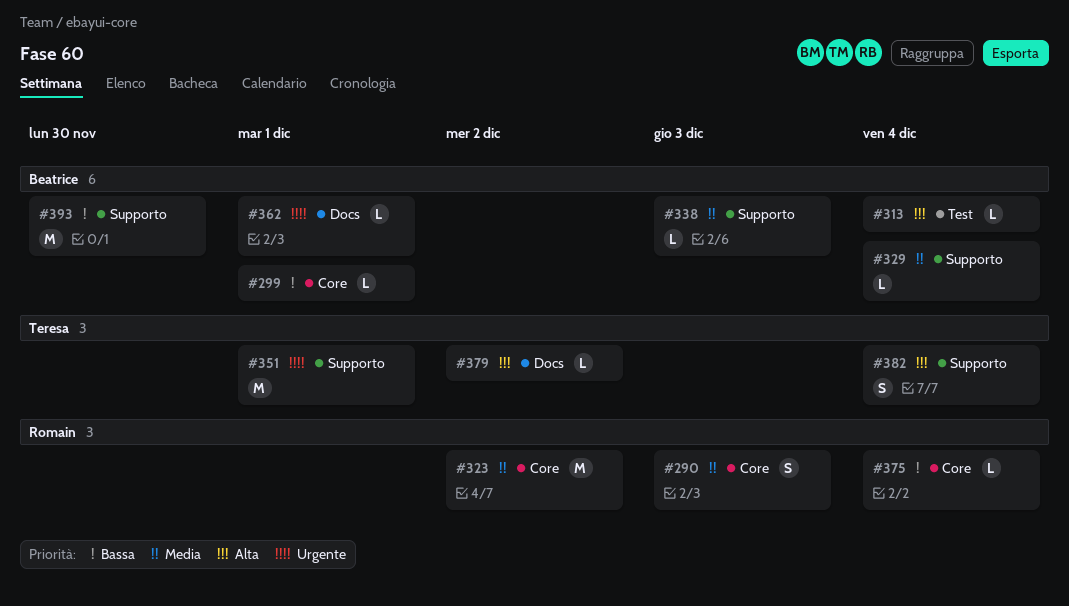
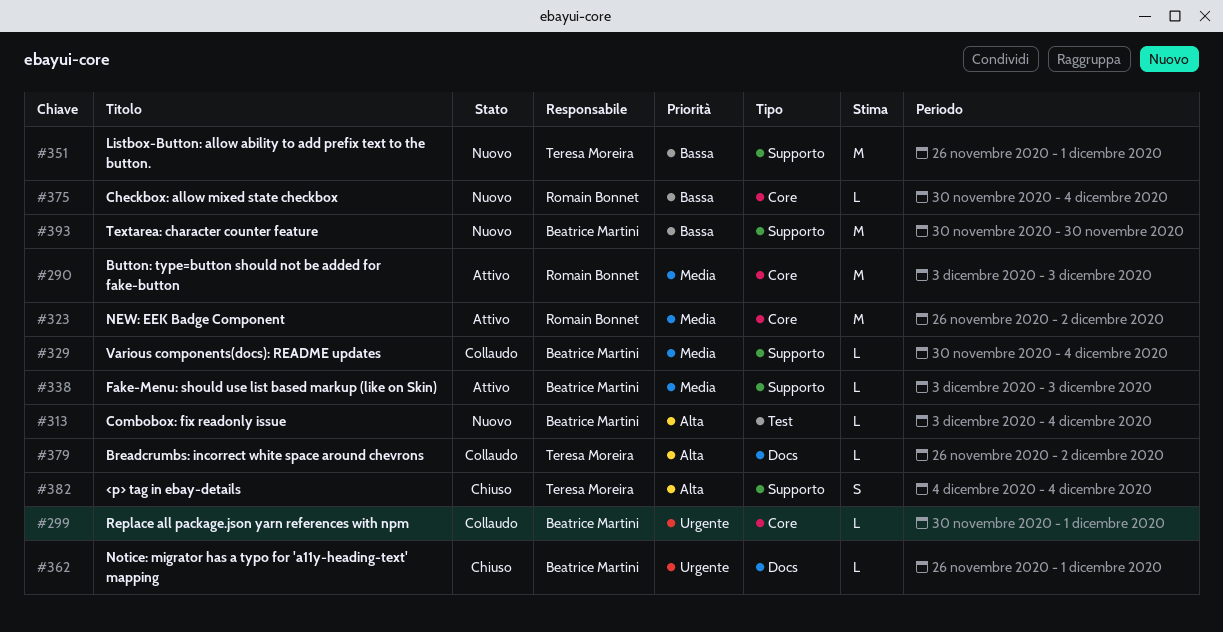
#290, estimate: S -> M
#299, priority: Bassa -> Urgente
#351, priority: Urgente -> Bassa

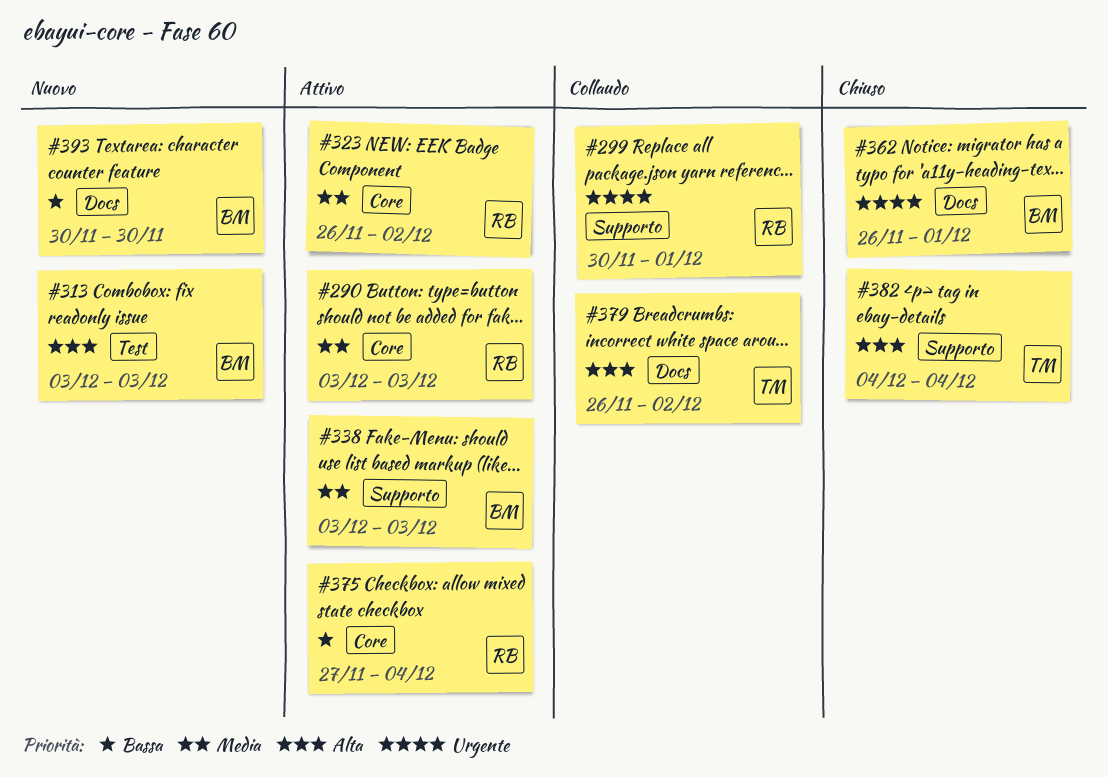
#299, owner: Beatrice Martini -> Romain Bonnet
#299, label: Core -> Supporto
#313, due: Dec 4 -> Dec 3
#329: present -> none
#351: present -> none
#375, status: Nuovo -> Attivo
#375, start: Nov 30 -> Nov 27
#393, label: Supporto -> Docs

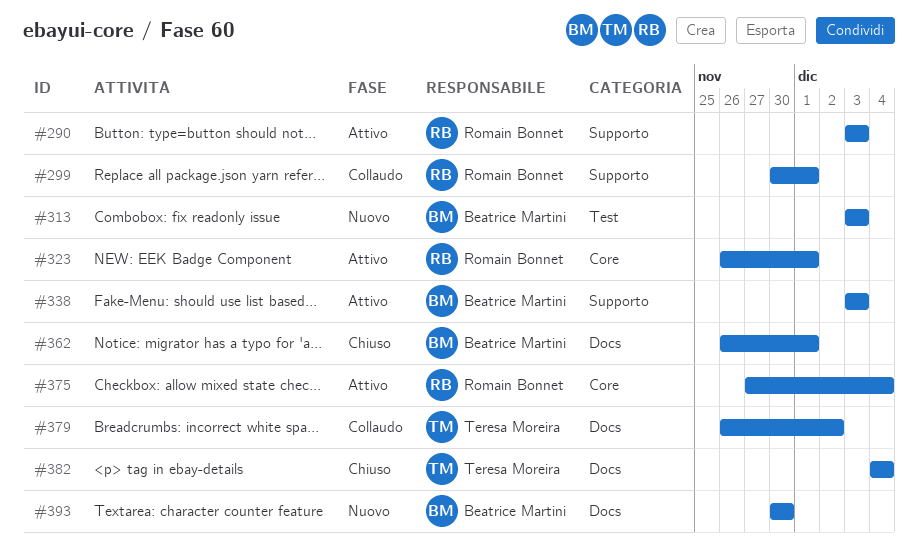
#290, label: Core -> Supporto
#323, due: Dec 2 -> Dec 1
#382, label: Supporto -> Docs

